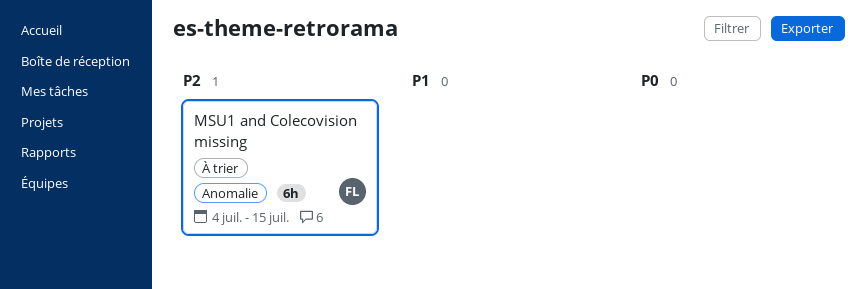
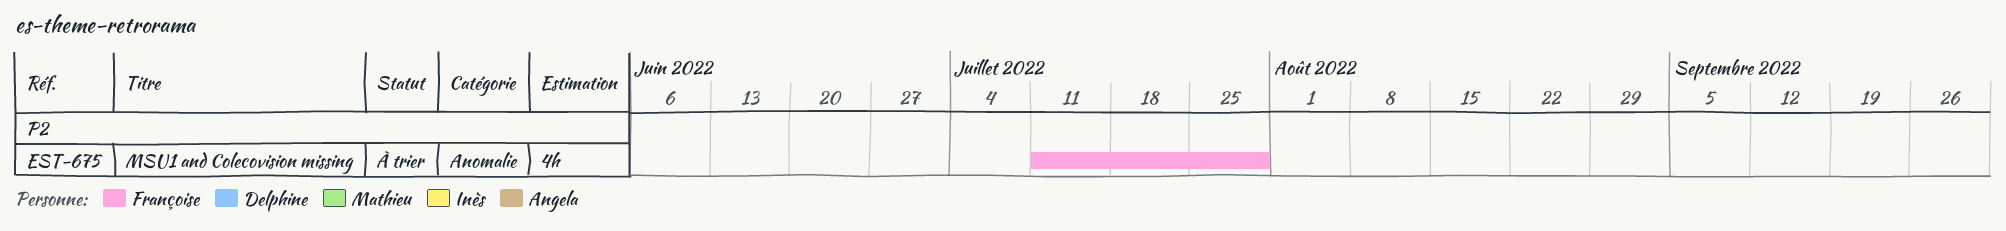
MSU1 and Colecovision missing, estimate: 6h -> 4h
MSU1 and Colecovision missing, start: Jul 4 -> Jul 11
MSU1 and Colecovision missing, due: Jul 15 -> Jul 29

